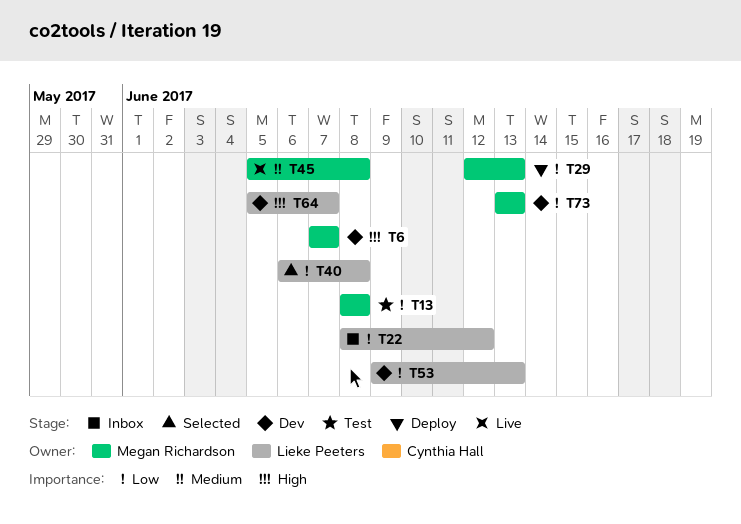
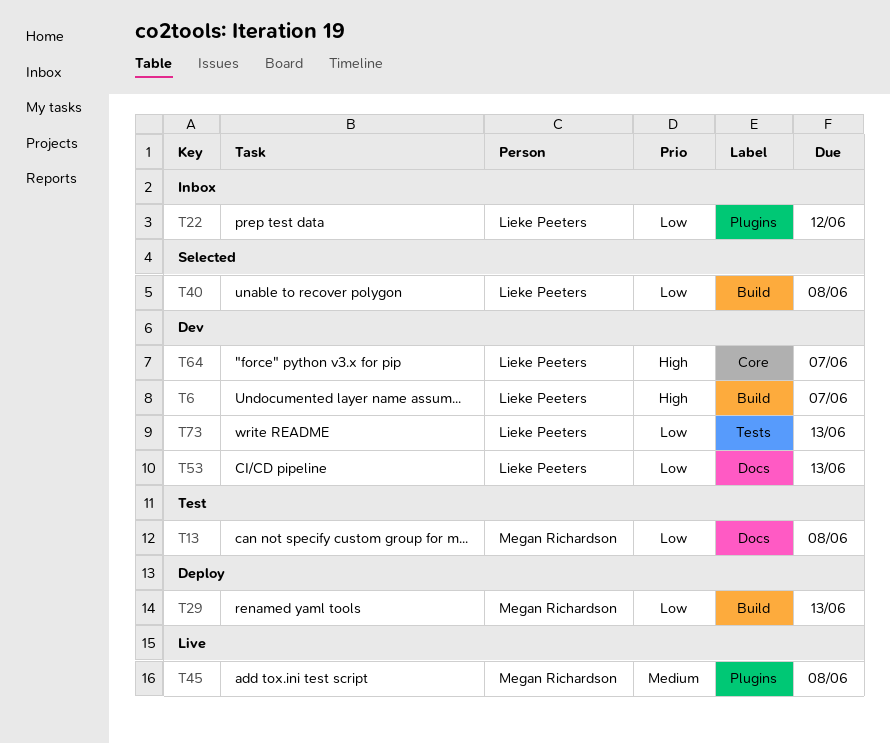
T6, owner: Megan Richardson -> Lieke Peeters
T73, owner: Megan Richardson -> Lieke Peeters

